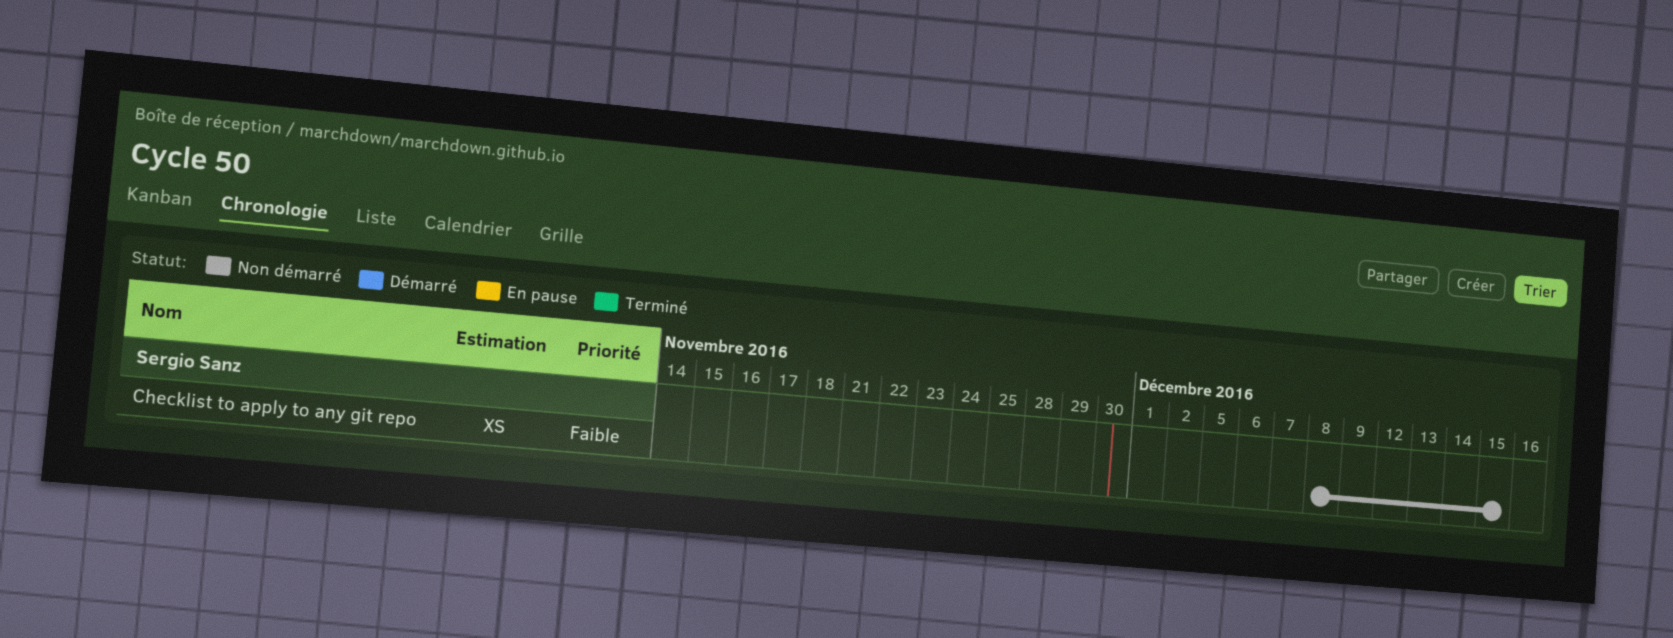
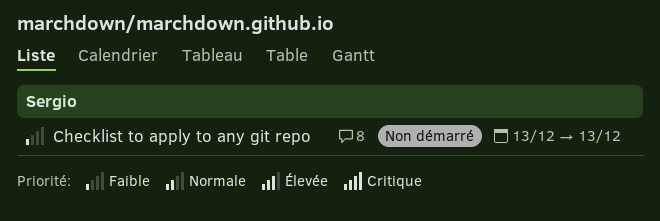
Checklist to apply to any git repo, start: Dec 8 -> Dec 13
Checklist to apply to any git repo, due: Dec 15 -> Dec 13

